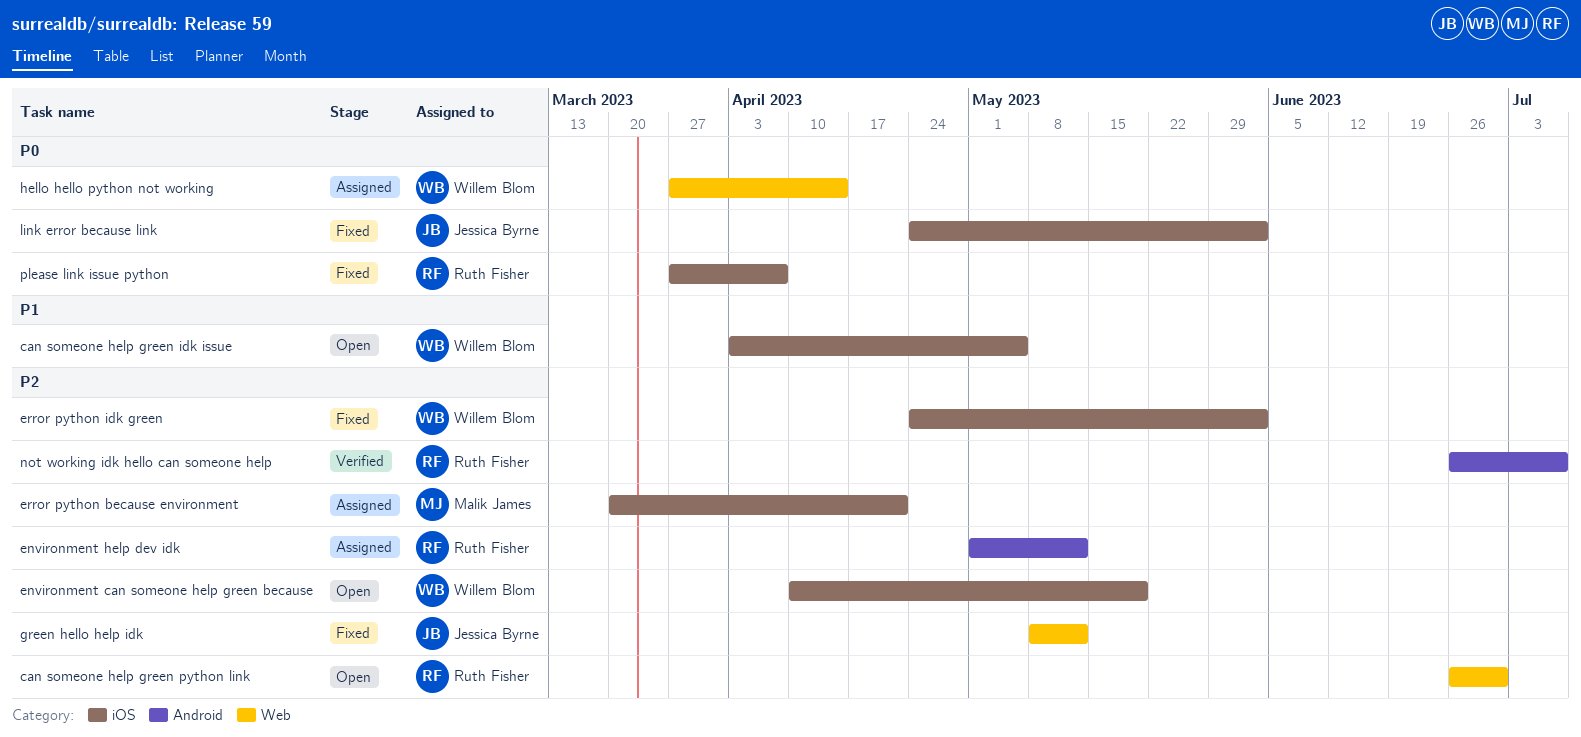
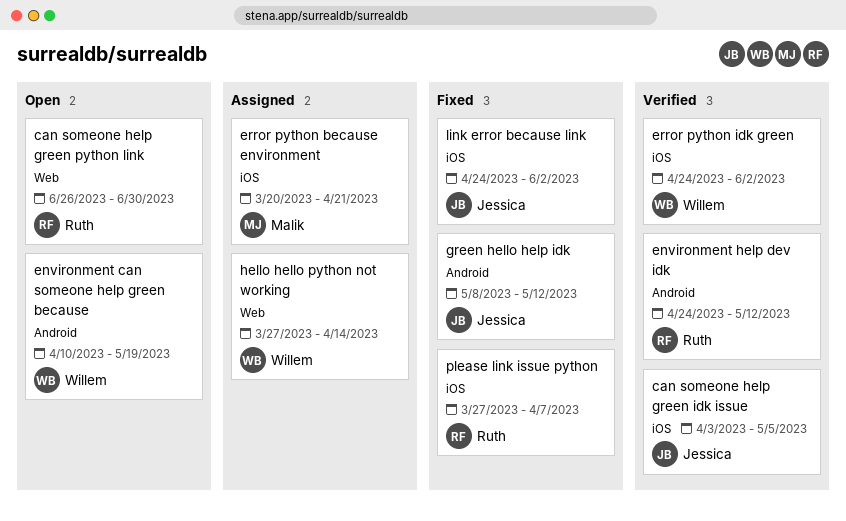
can someone help green idk issue, status: Open -> Verified
can someone help green idk issue, owner: Willem Blom -> Jessica Byrne
environment can someone help green because, label: iOS -> Android
environment help dev idk, status: Assigned -> Verified
environment help dev idk, start: May 1 -> Apr 24
error python idk green, status: Fixed -> Verified
green hello help idk, label: Web -> Android
not working idk hello can someone help: present -> none

